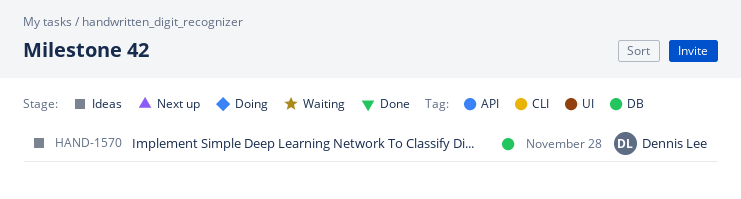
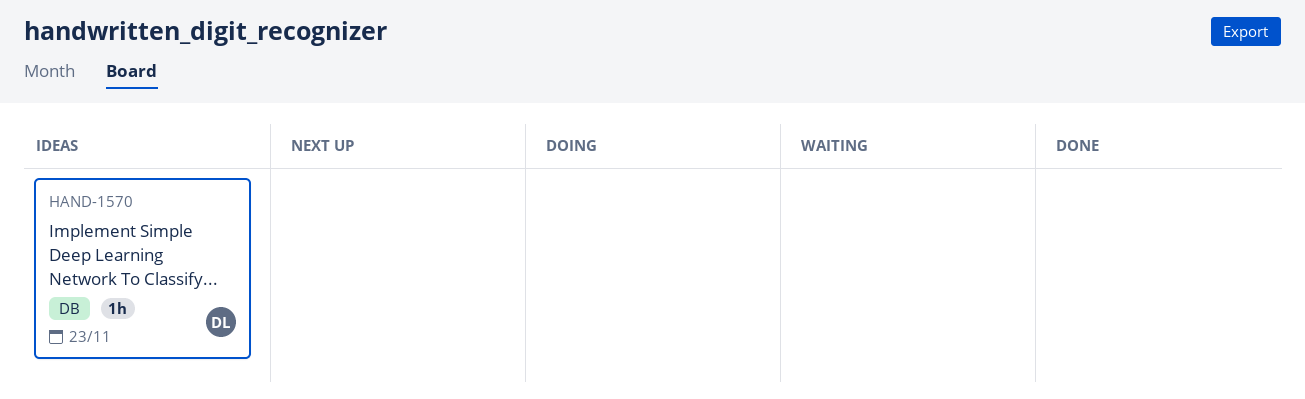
HAND-1570, due: Nov 28 -> Nov 23

